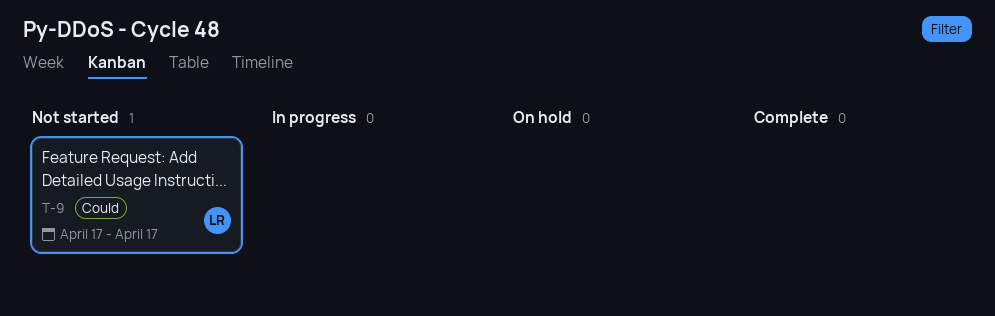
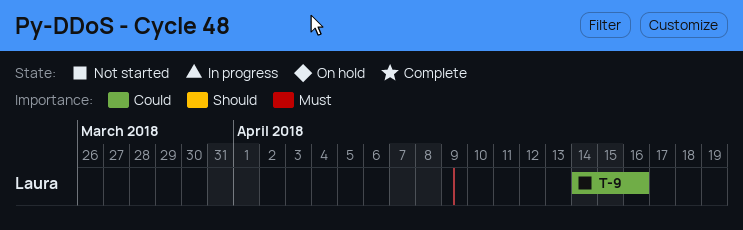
T-9, start: Apr 17 -> Apr 14
T-9, due: Apr 17 -> Apr 16

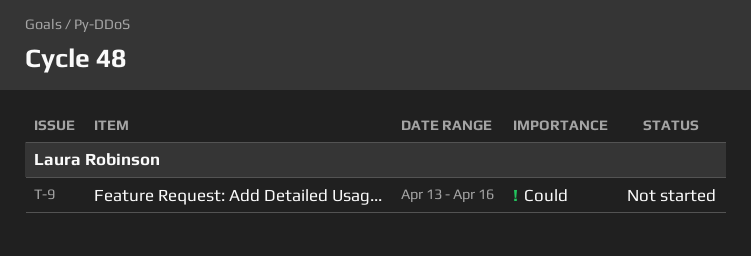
T-9, start: Apr 14 -> Apr 13

